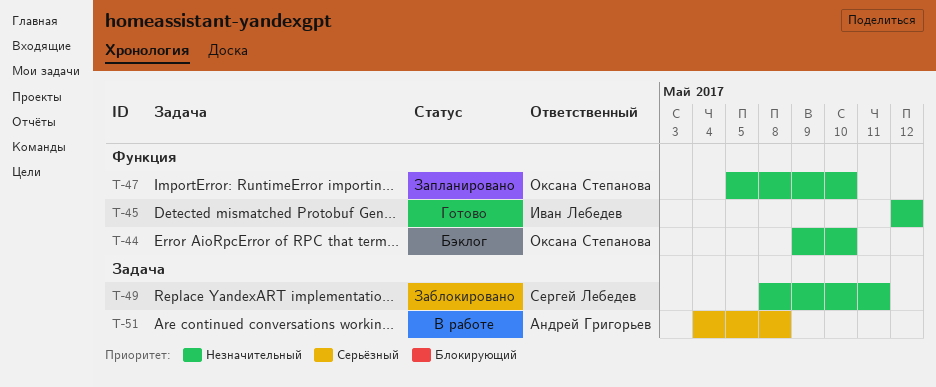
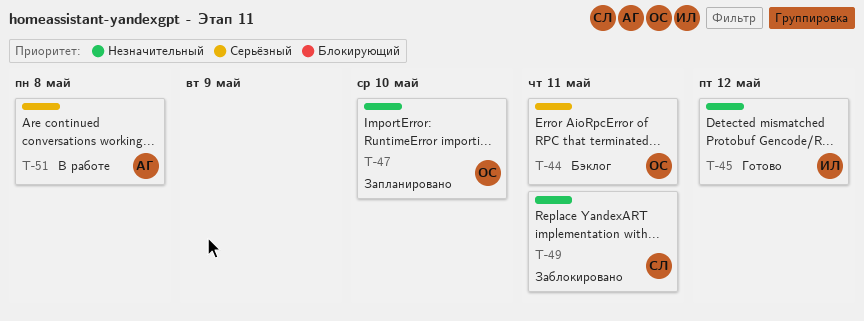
T-44, priority: Незначительный -> Серьёзный
T-44, due: May 10 -> May 11

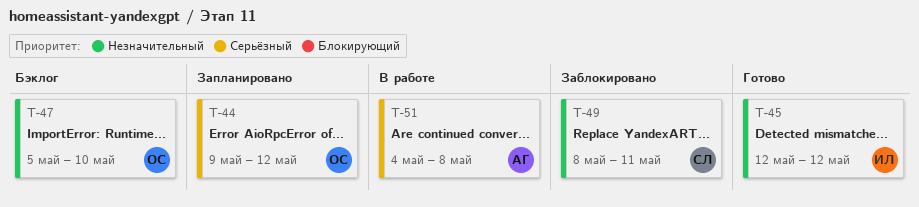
T-44, status: Бэклог -> Запланировано
T-44, due: May 11 -> May 12
T-47, status: Запланировано -> Бэклог

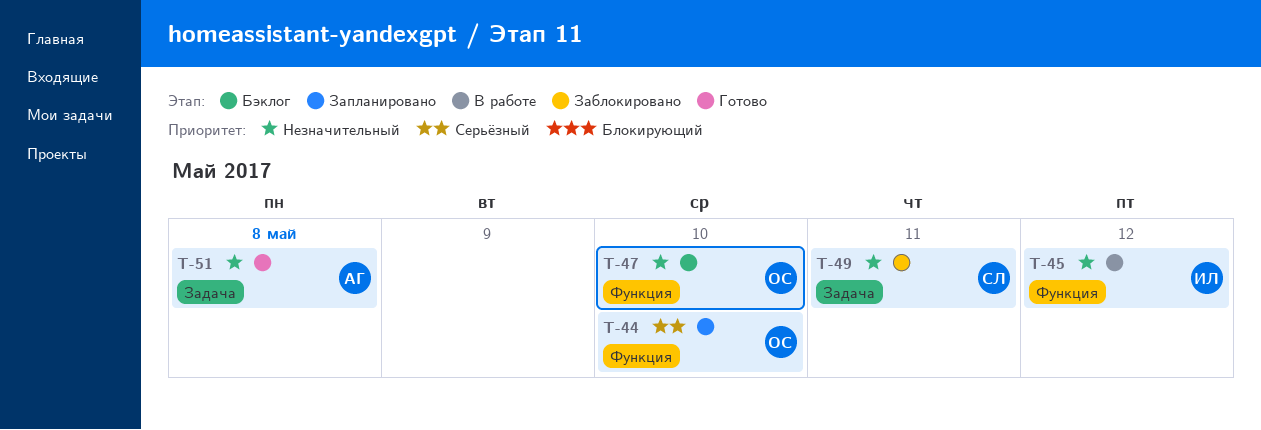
T-44, due: May 12 -> May 10
T-45, status: Готово -> В работе
T-51, status: В работе -> Готово
T-51, priority: Серьёзный -> Незначительный

